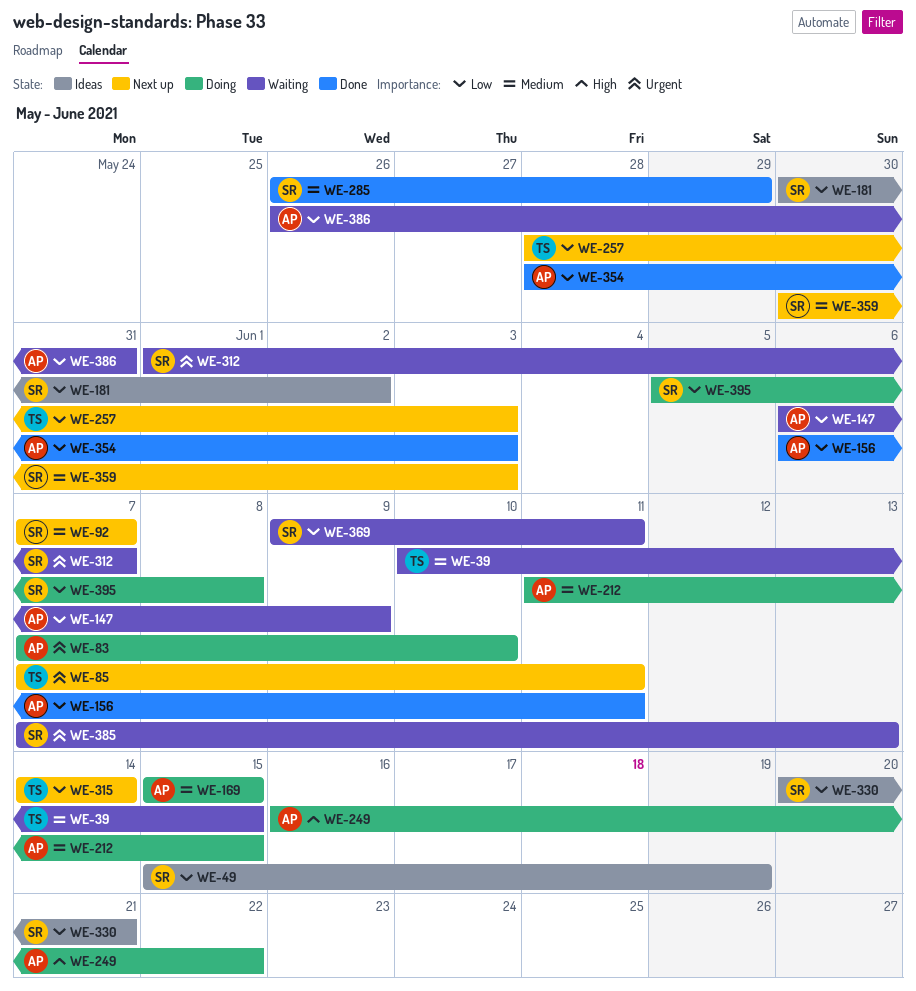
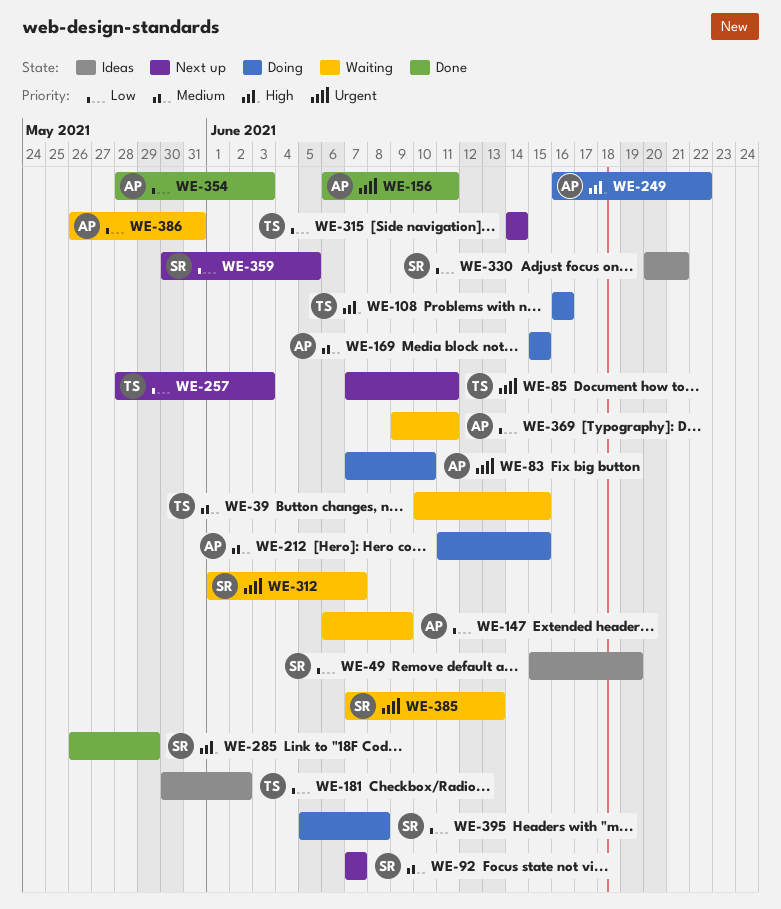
WE-108: none -> present
WE-156, priority: Low -> Urgent
WE-181, owner: SR -> TS
WE-285, priority: Medium -> High
WE-359, priority: Medium -> Low
WE-359, due: Jun 3 -> Jun 5
WE-369, owner: SR -> AP

